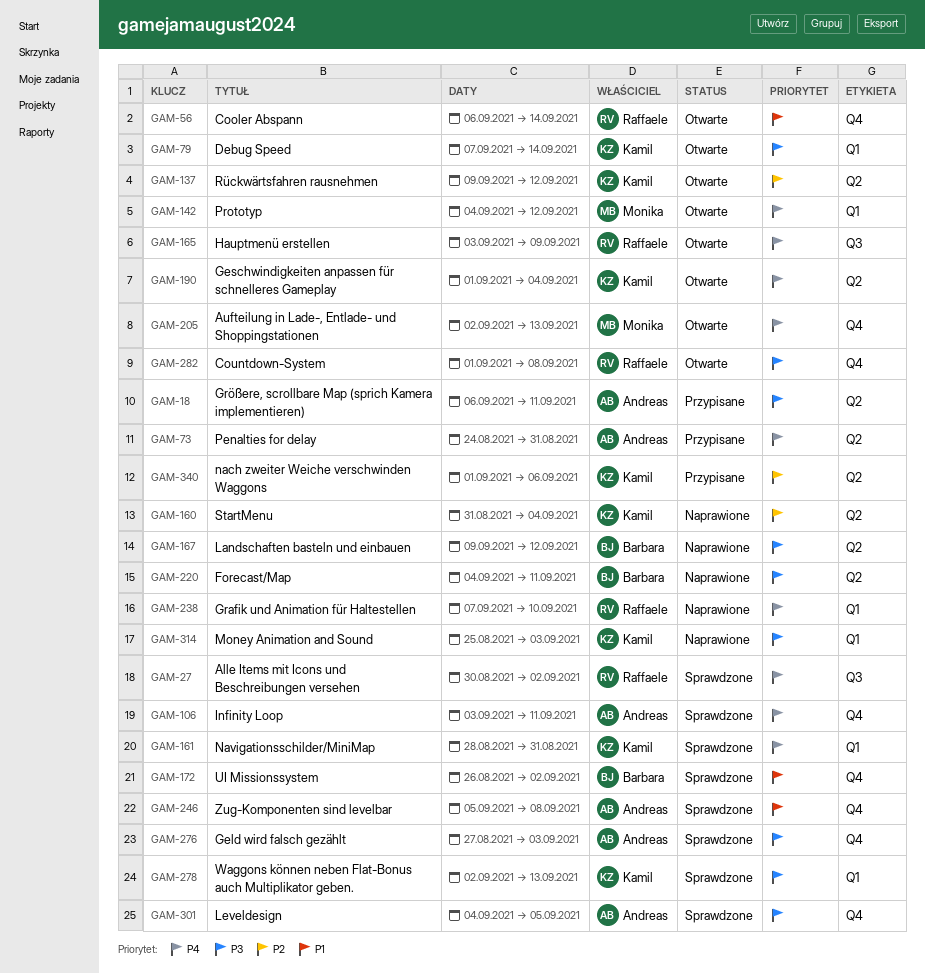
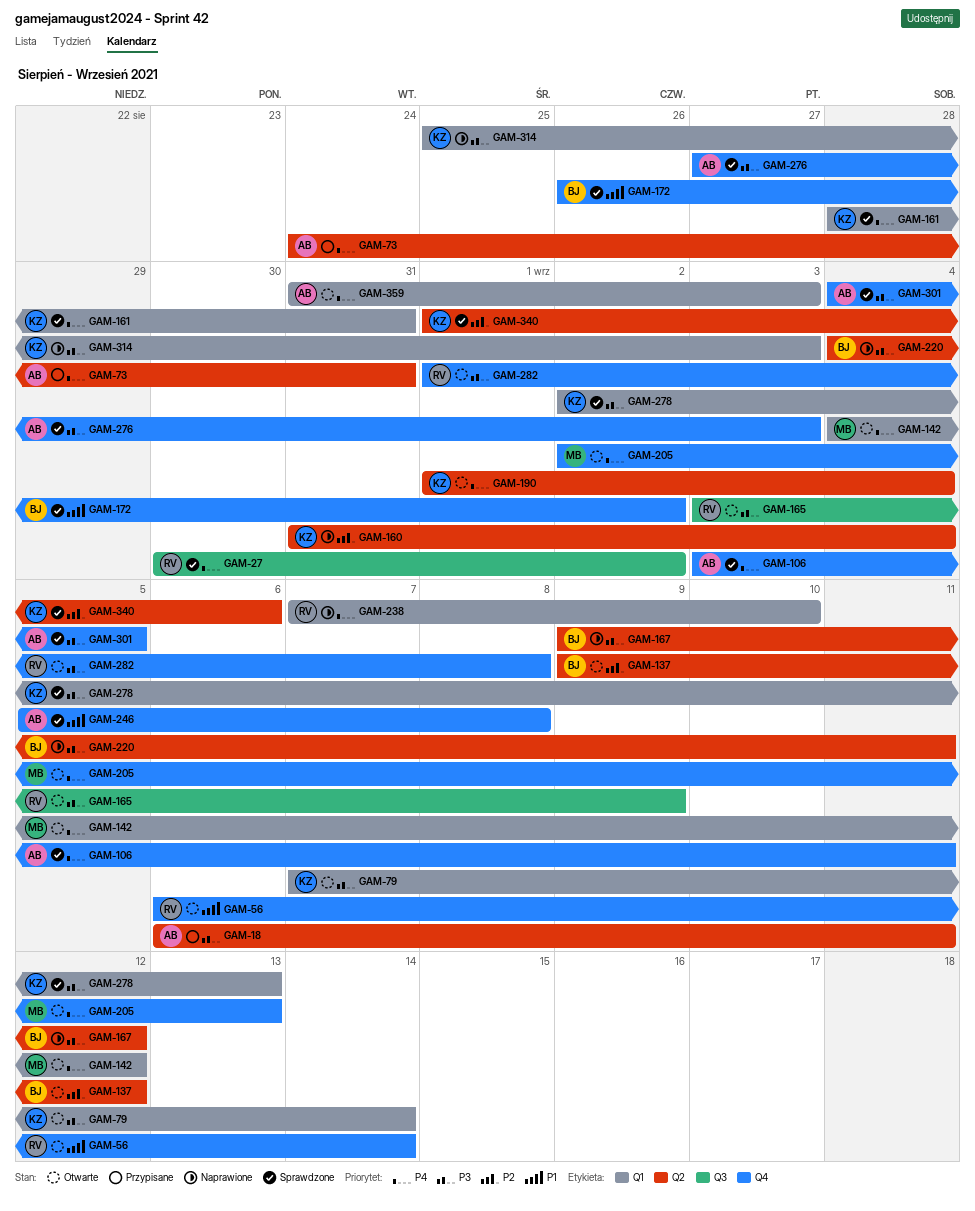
GAM-137, owner: Kamil -> Barbara
GAM-165, priority: P4 -> P3
GAM-340, status: Przypisane -> Sprawdzone
GAM-359: none -> present

